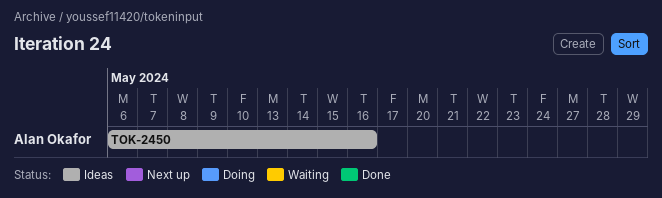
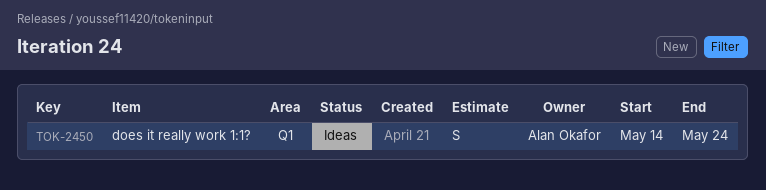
TOK-2450, start: May 6 -> May 14
TOK-2450, due: May 16 -> May 24

